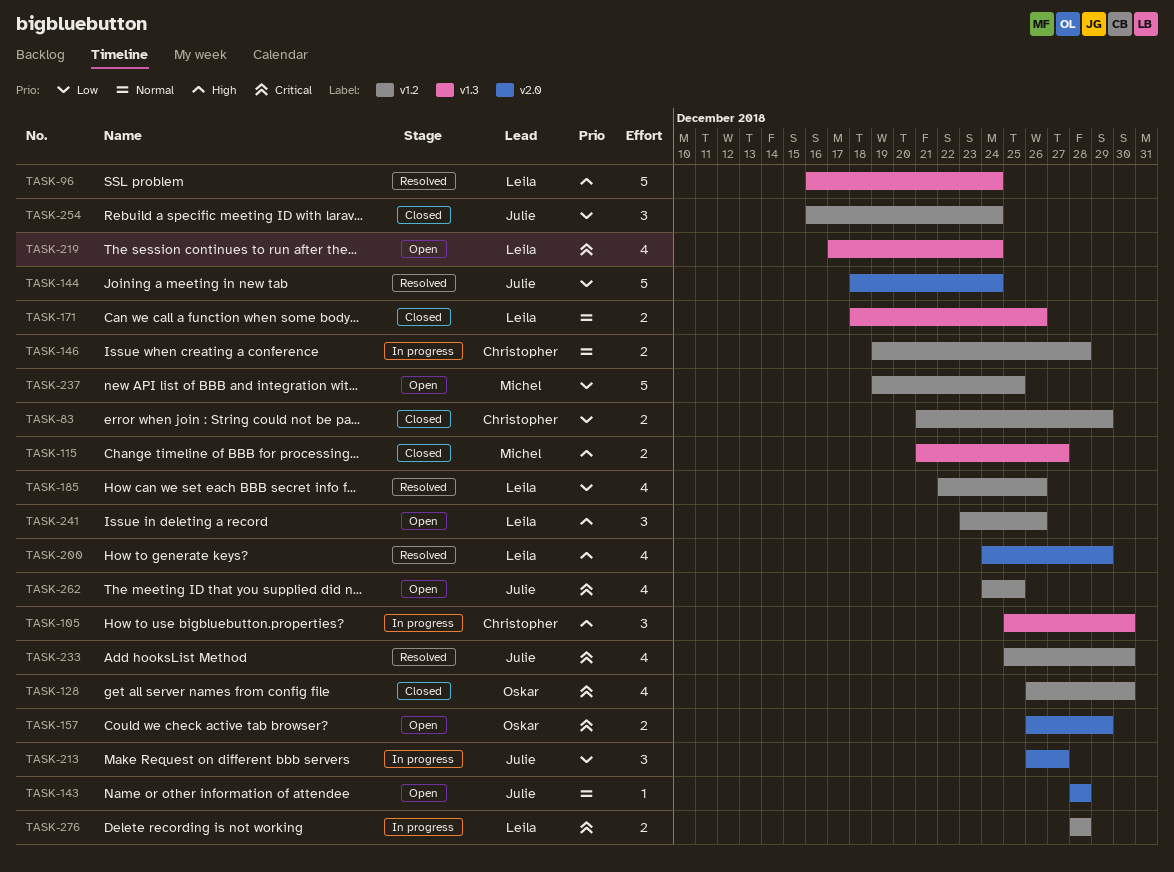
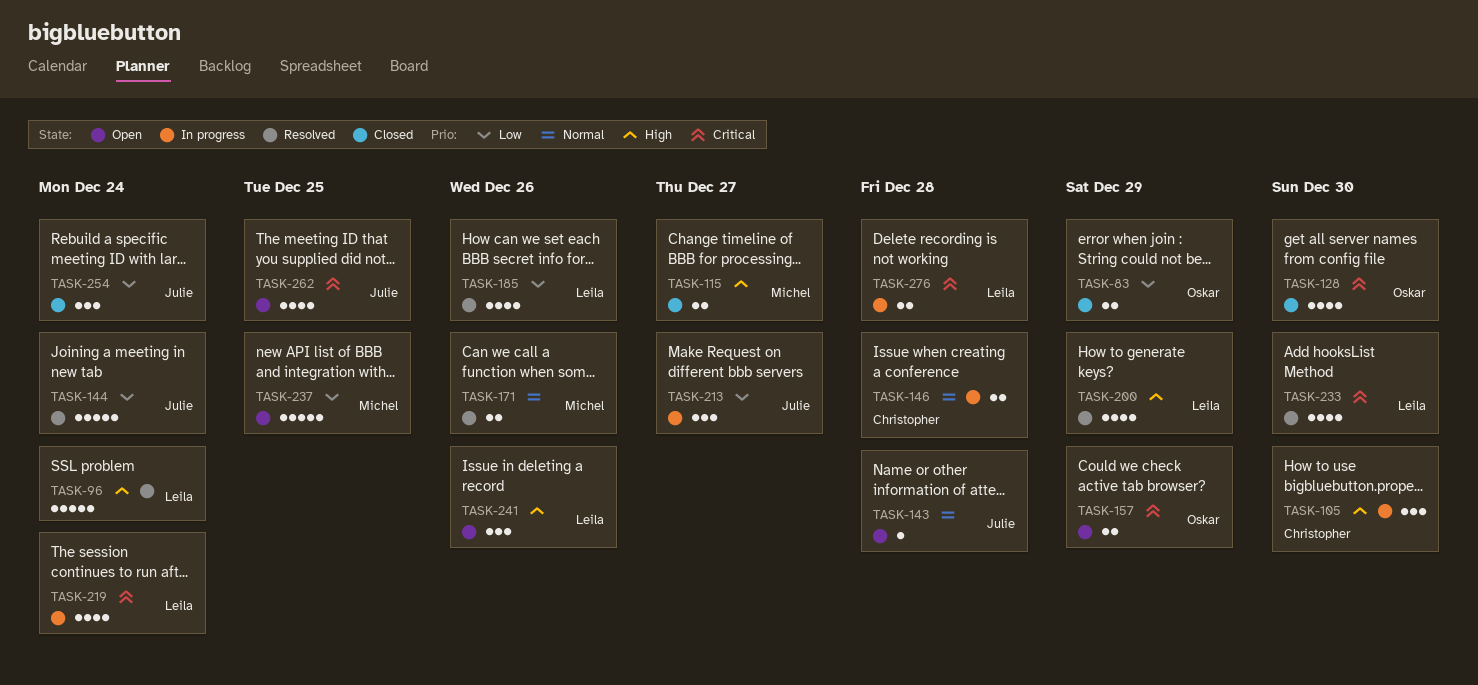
TASK-83, owner: Christopher -> Oskar
TASK-171, status: Closed -> Resolved
TASK-171, owner: Leila -> Michel
TASK-219, status: Open -> In progress
TASK-233, owner: Julie -> Leila

